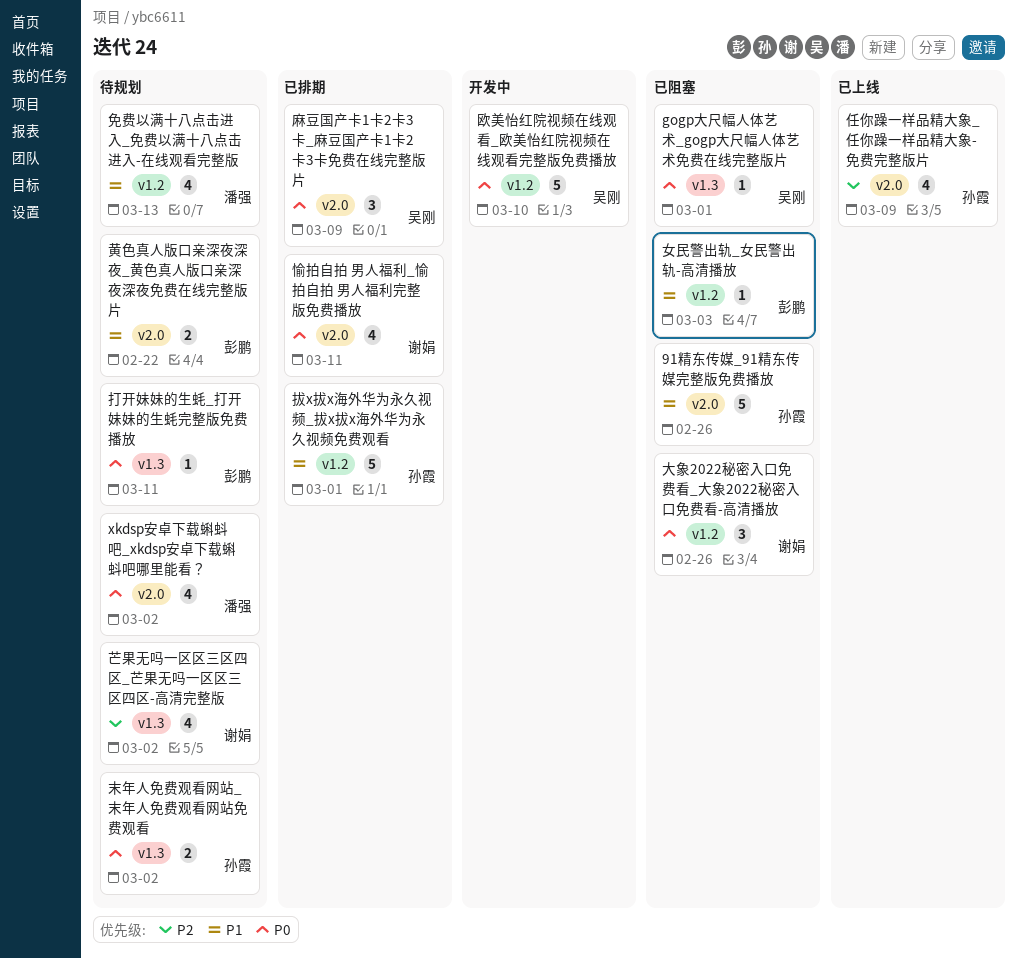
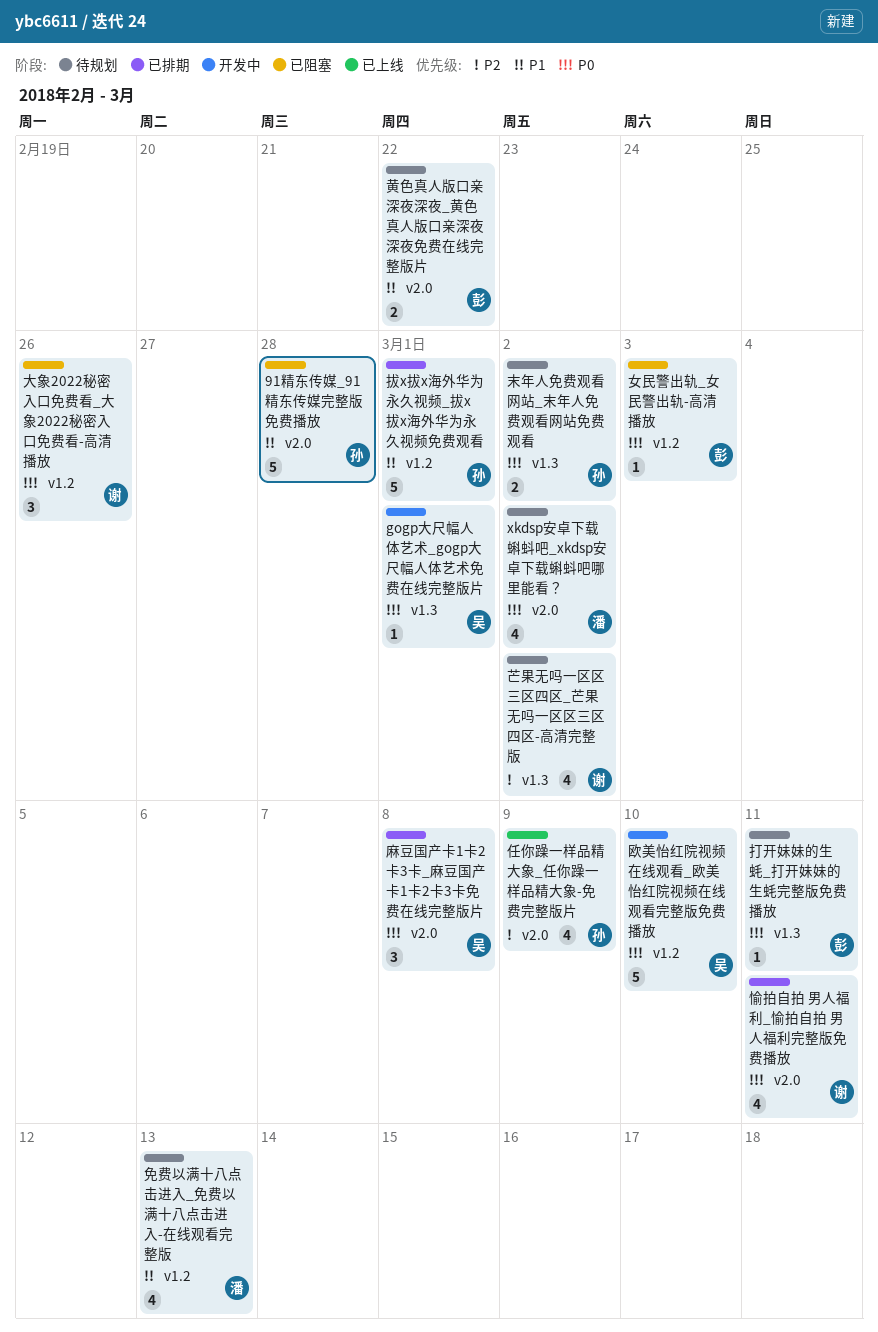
91精东传媒_91精东传媒完整版免费播放, due: Feb 26 -> Feb 28
gogp大尺幅人体艺术_gogp大尺幅人体艺术免费在线完整版片, status: 已阻塞 -> 开发中
女民警出轨_女民警出轨-高清播放, priority: P1 -> P0
麻豆国产卡1卡2卡3卡_麻豆国产卡1卡2卡3卡免费在线完整版片, due: Mar 9 -> Mar 8

